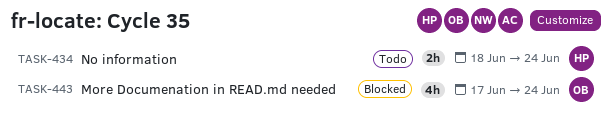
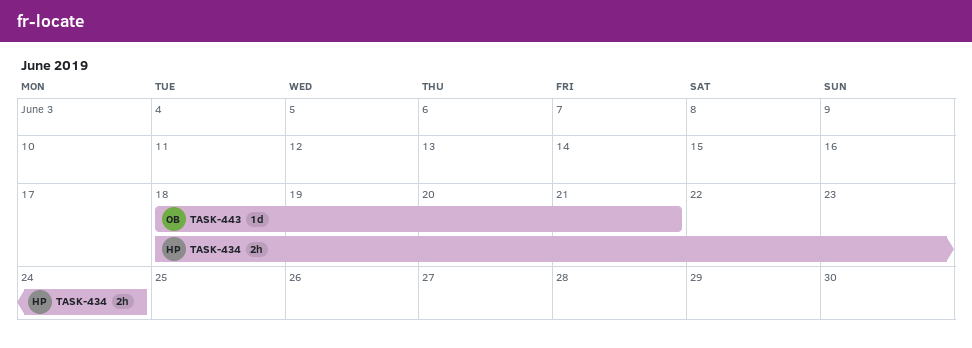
TASK-443, estimate: 4h -> 1d
TASK-443, start: Jun 17 -> Jun 18
TASK-443, due: Jun 24 -> Jun 21

